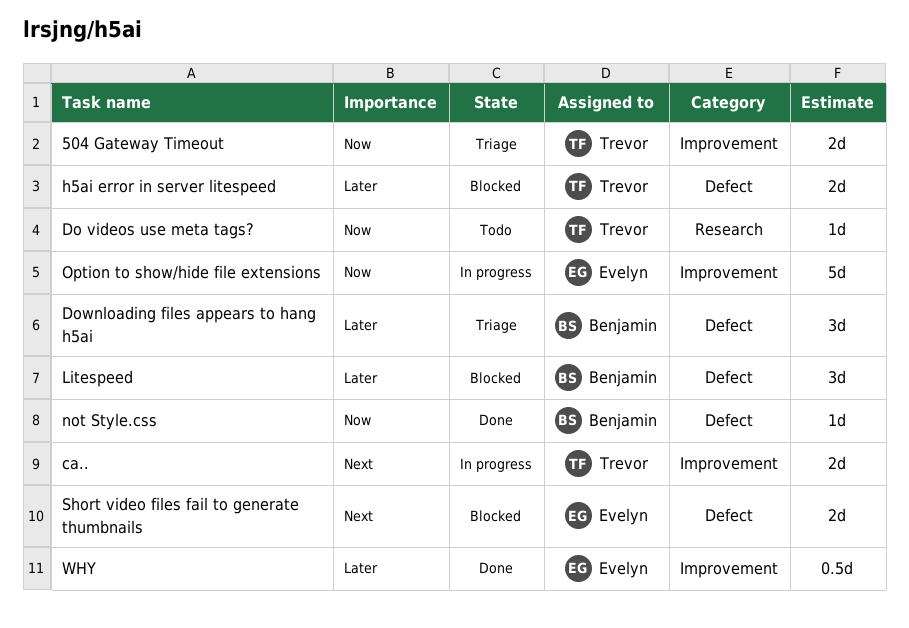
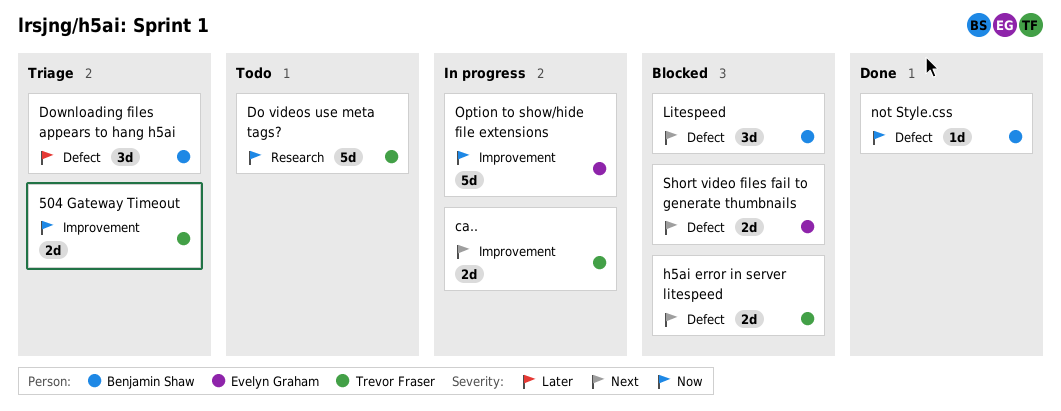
Do videos use meta tags?, estimate: 1d -> 5d
h5ai error in server litespeed, priority: Later -> Next
Litespeed, priority: Later -> Next
WHY: present -> none

